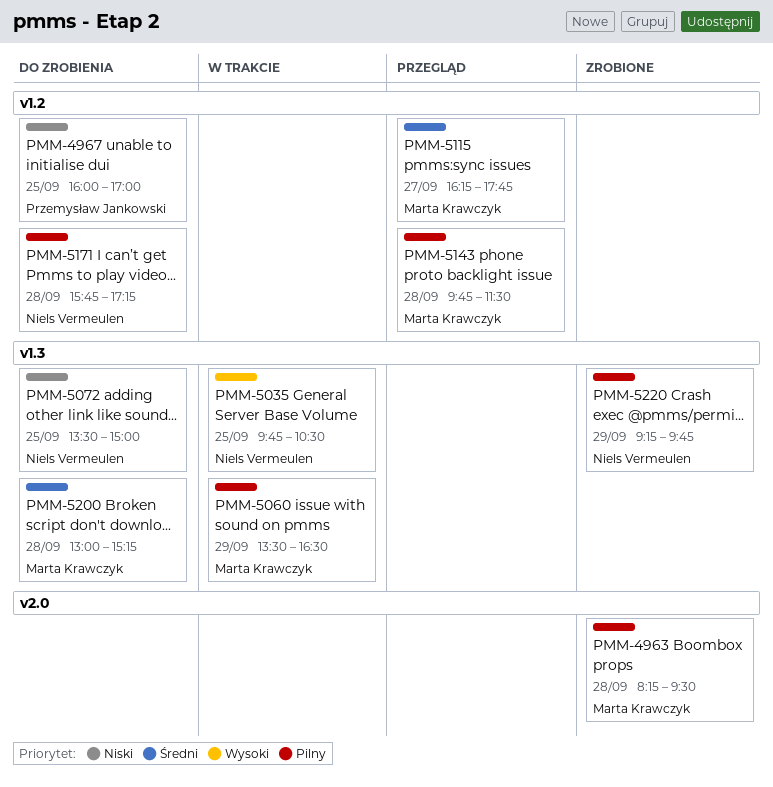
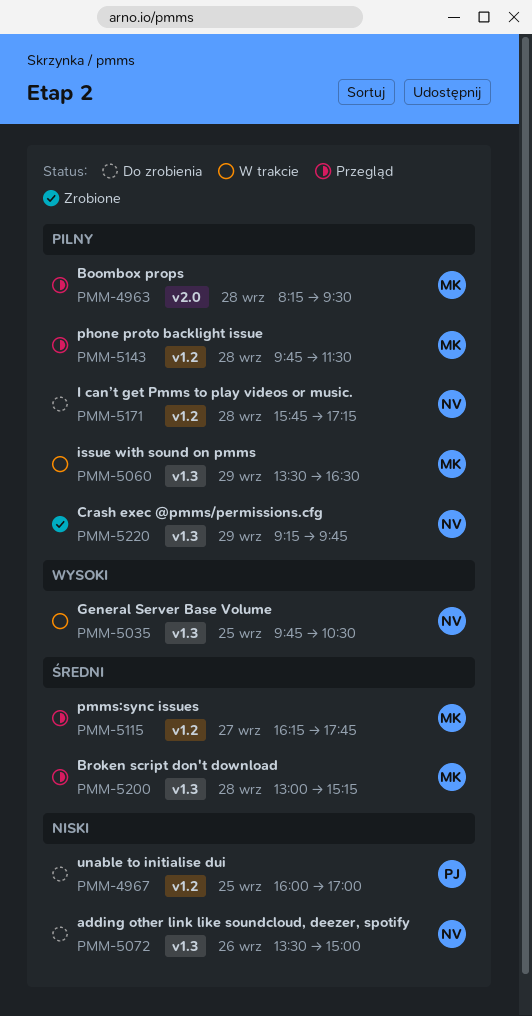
PMM-4963, status: Zrobione -> Przegląd
PMM-5072, day: Sep 25 -> Sep 26
PMM-5200, status: Do zrobienia -> Przegląd

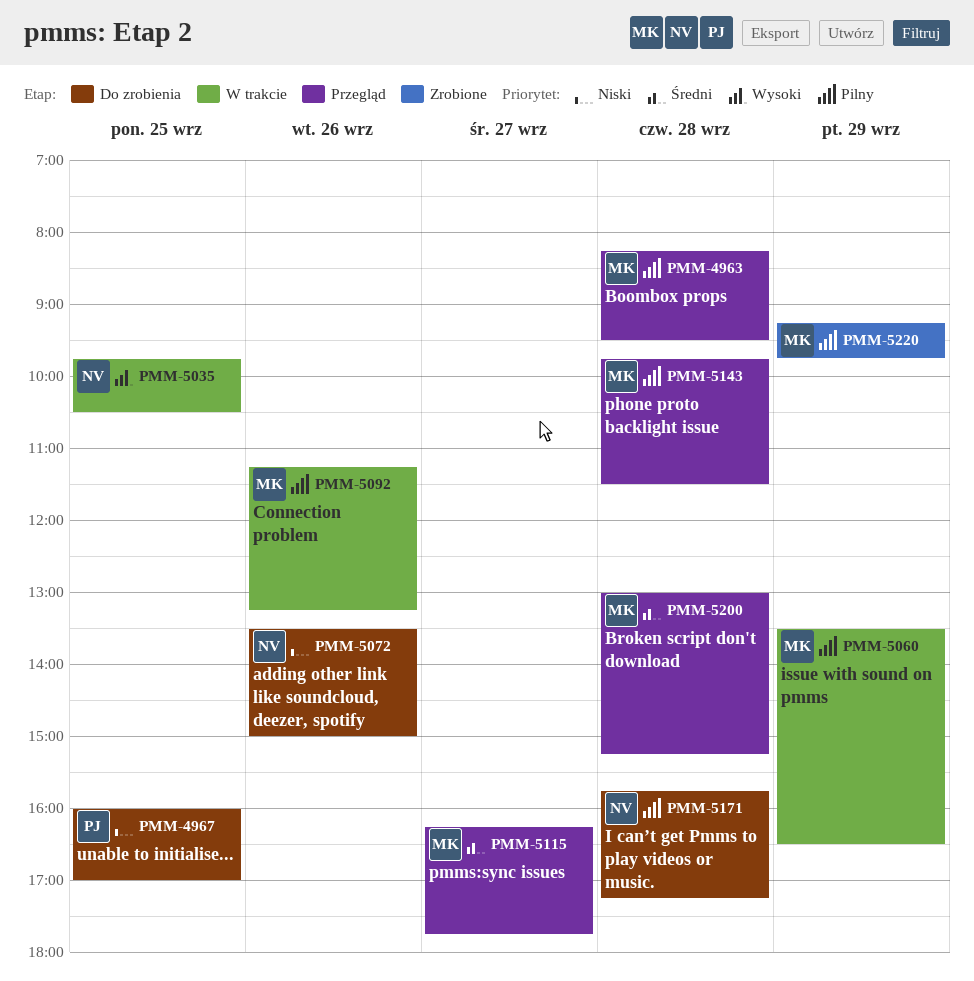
PMM-5092: none -> present
PMM-5220, owner: NV -> MK

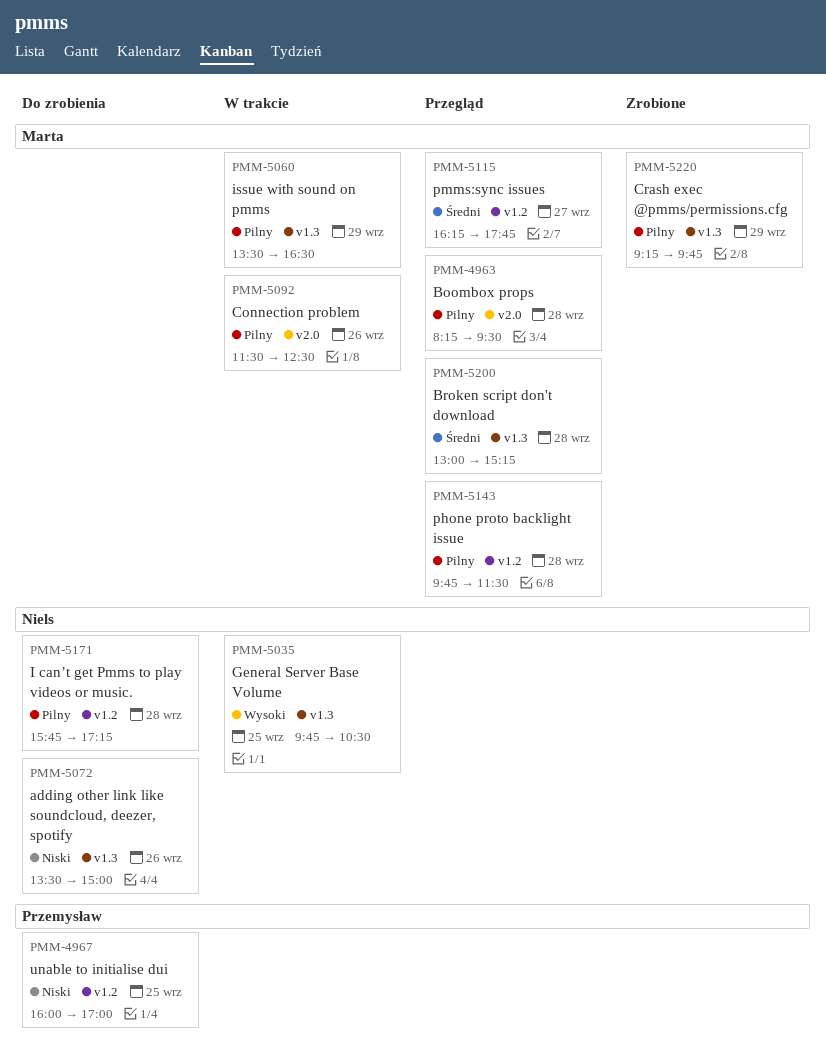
PMM-5092, begins: 11:15 -> 11:30
PMM-5092, ends: 13:15 -> 12:30

